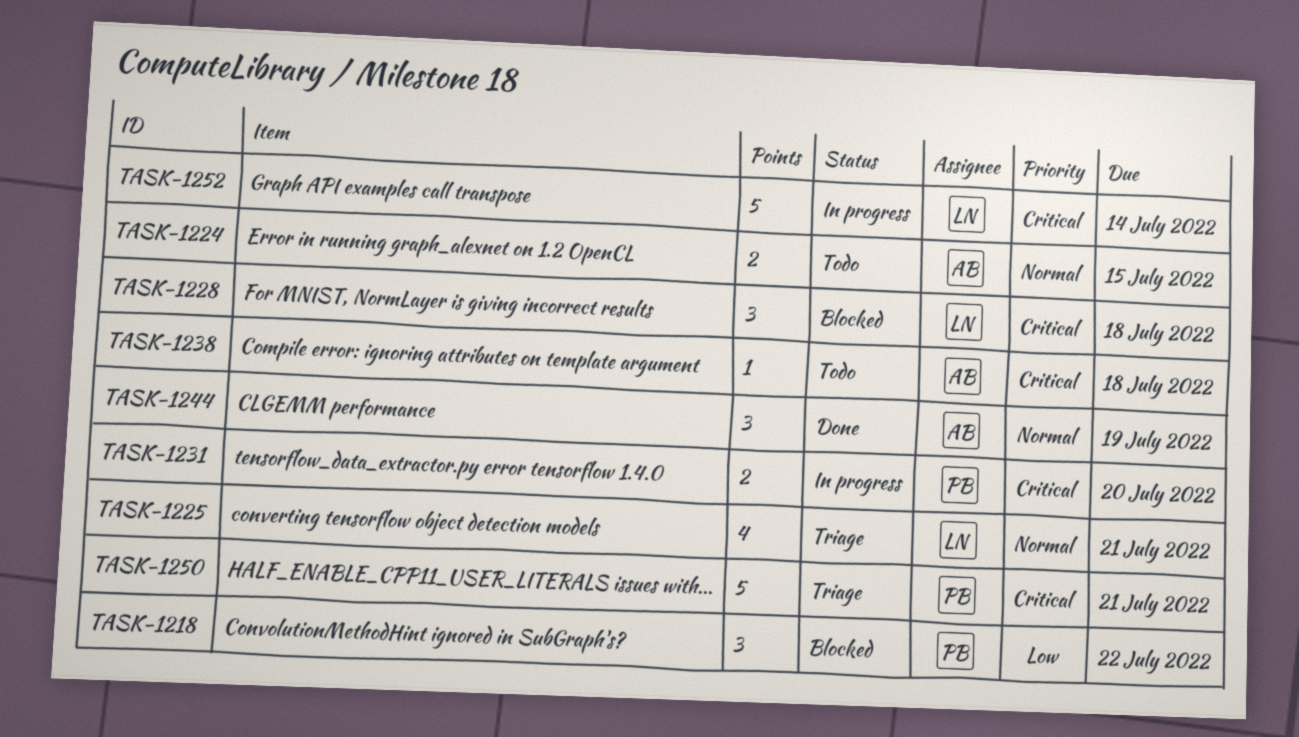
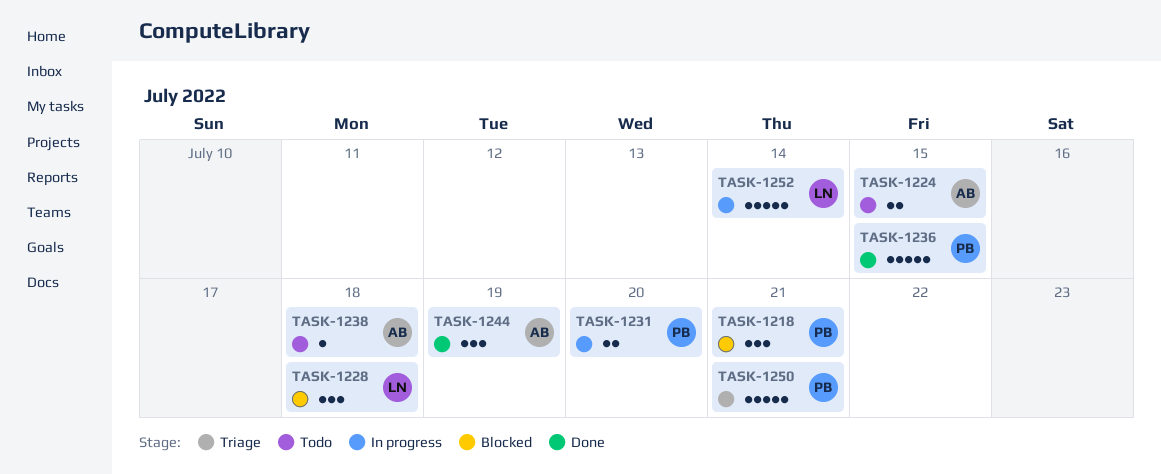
TASK-1218, due: Jul 22 -> Jul 21
TASK-1225: present -> none
TASK-1236: none -> present

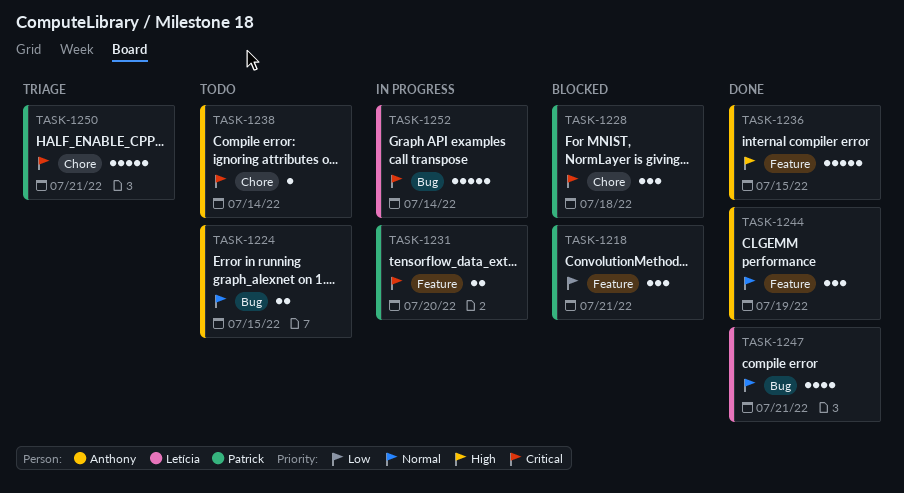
TASK-1228, owner: Letícia -> Patrick
TASK-1236, owner: Patrick -> Anthony
TASK-1238, due: Jul 18 -> Jul 14
TASK-1247: none -> present

